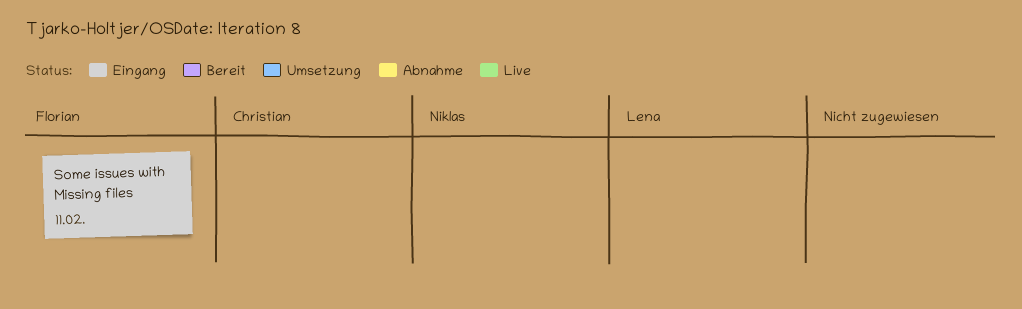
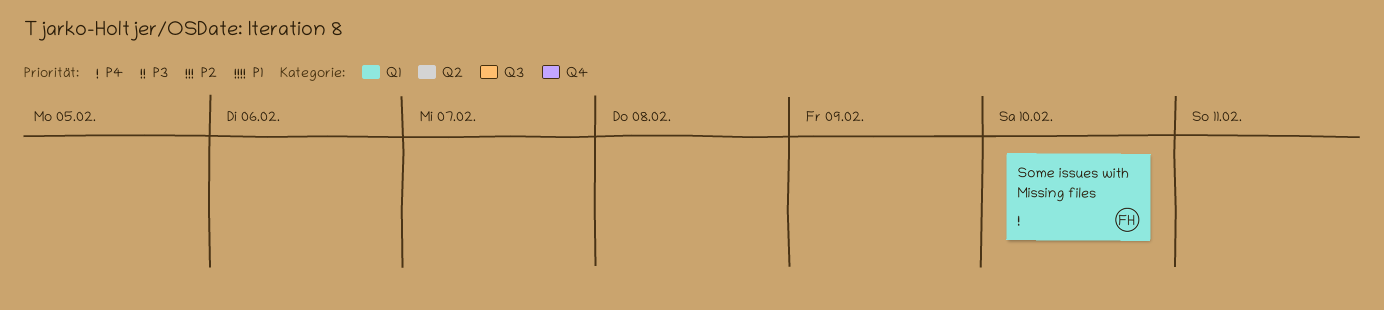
Some issues with Missing files, due: Feb 11 -> Feb 10

